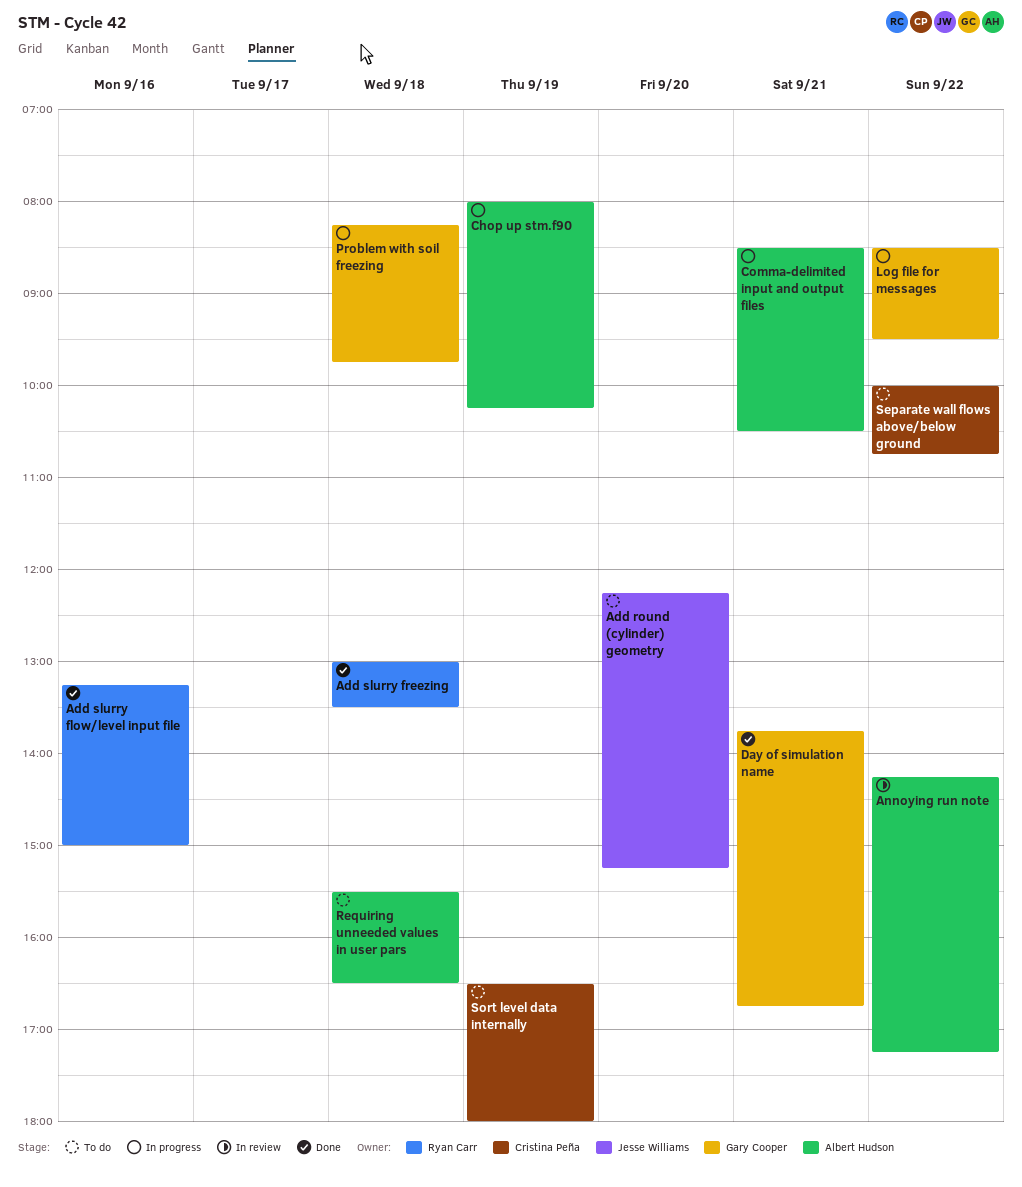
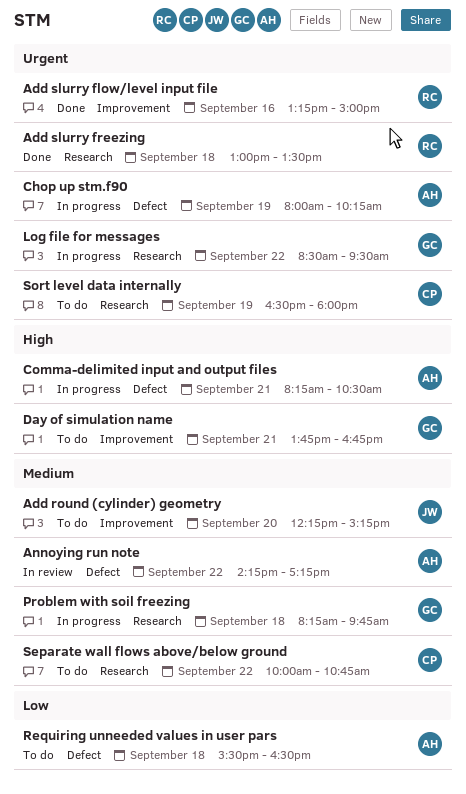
Comma-delimited input and output files, begins: 08:30 -> 08:15
Day of simulation name, status: Done -> To do

